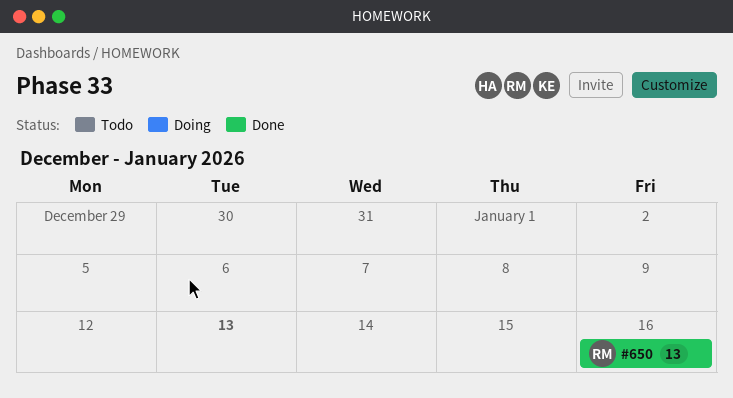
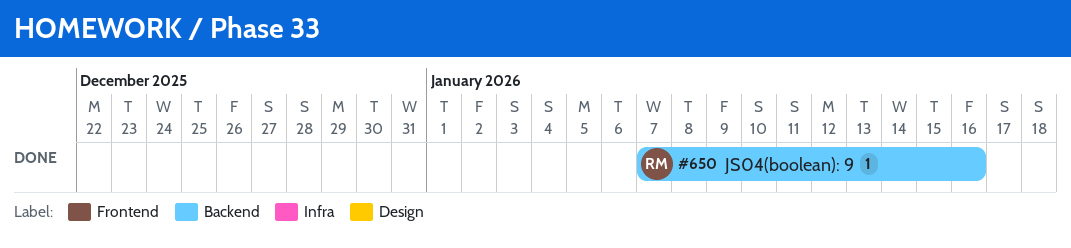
#650, estimate: 13 -> 1
#650, start: Jan 16 -> Jan 7

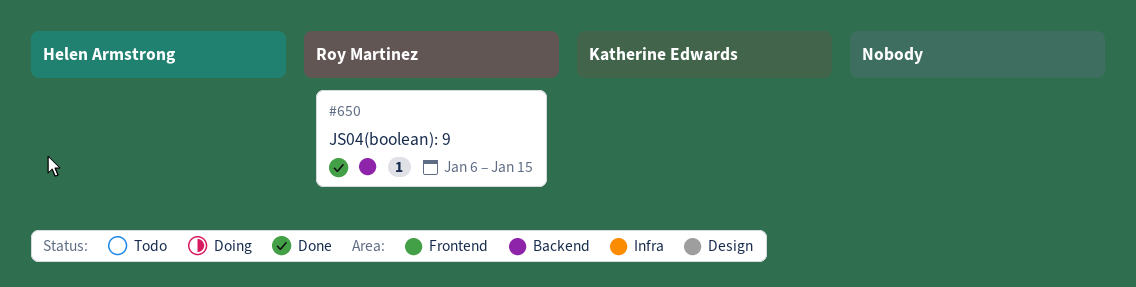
#650, start: Jan 7 -> Jan 6
#650, due: Jan 16 -> Jan 15

